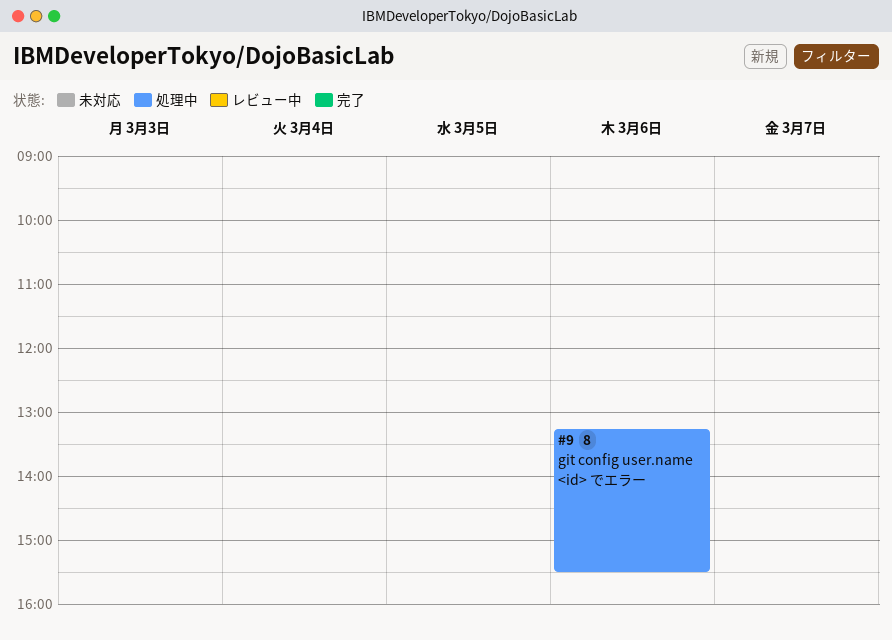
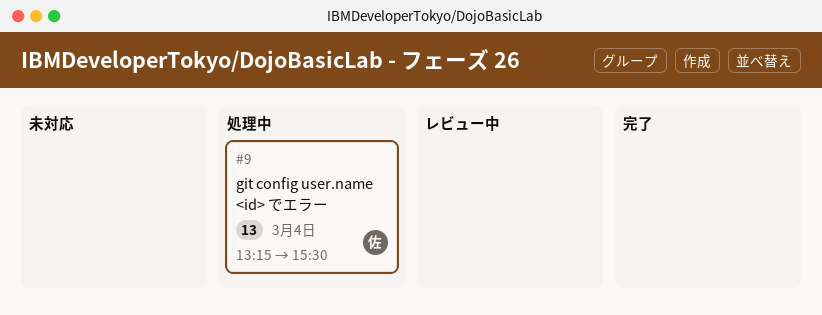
#9, estimate: 8 -> 13
#9, day: Mar 6 -> Mar 4

